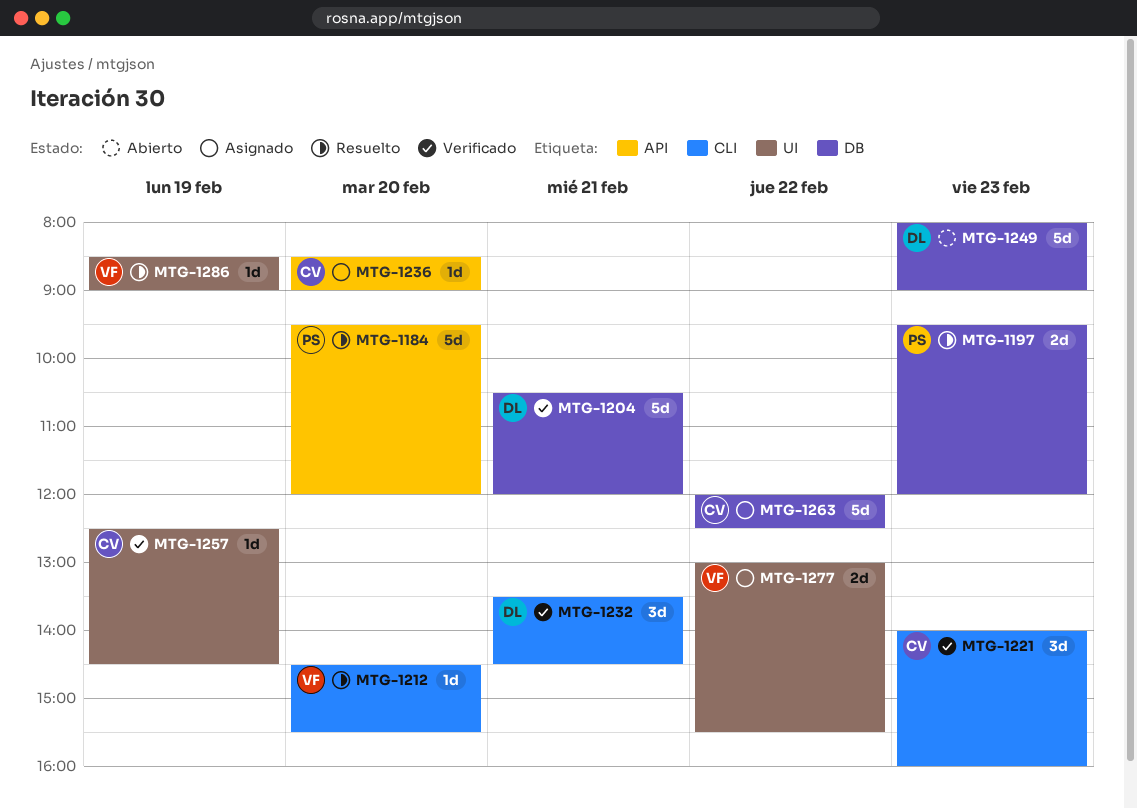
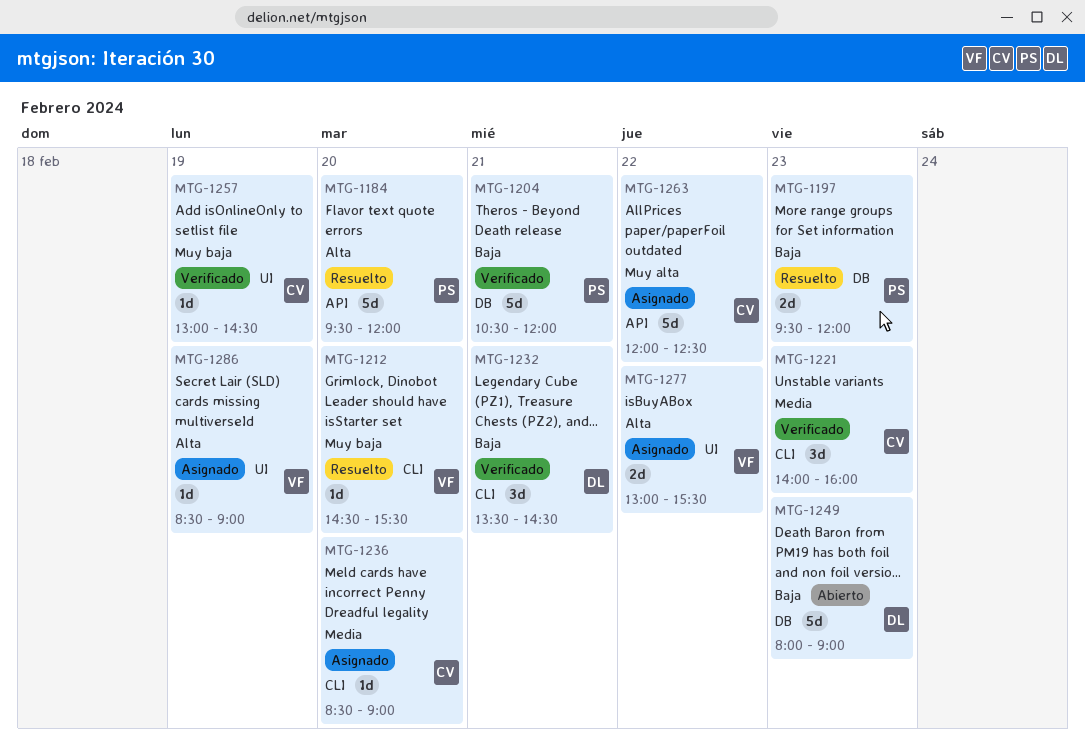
MTG-1204, owner: DL -> PS
MTG-1236, label: API -> CLI
MTG-1257, begins: 12:30 -> 13:00
MTG-1263, label: DB -> API
MTG-1286, status: Resuelto -> Asignado

